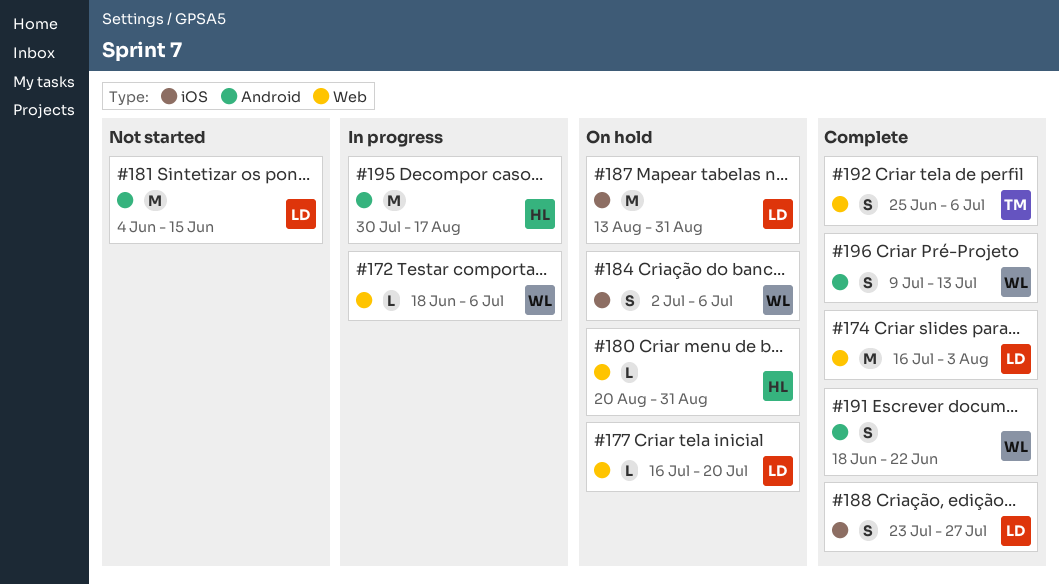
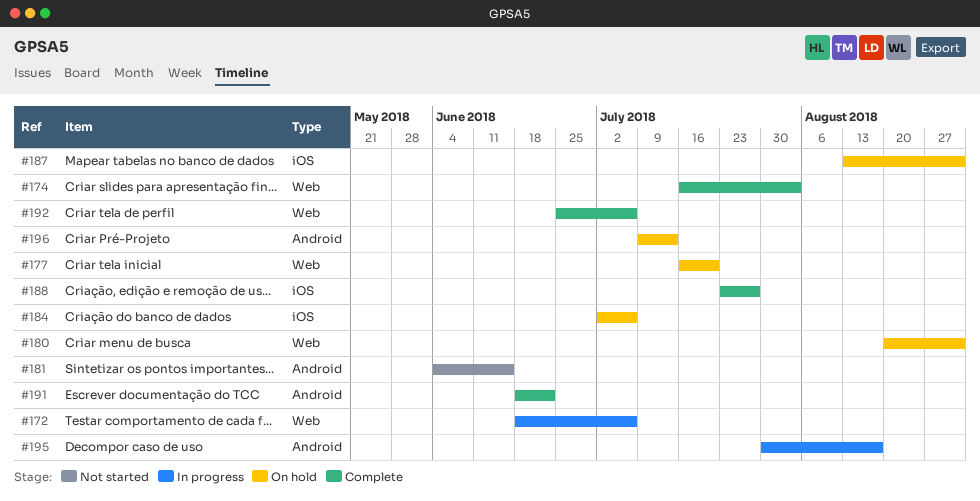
#196, status: Complete -> On hold

